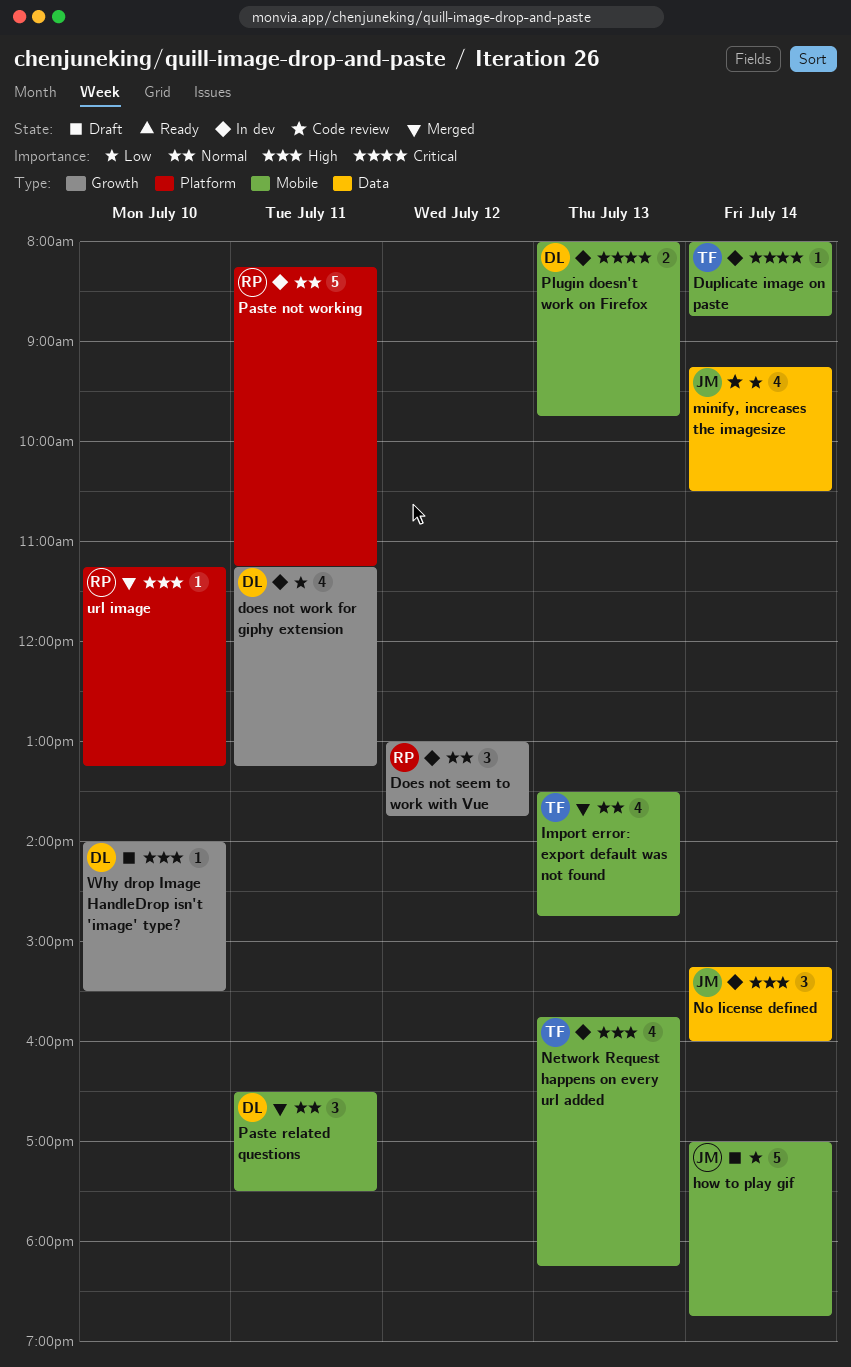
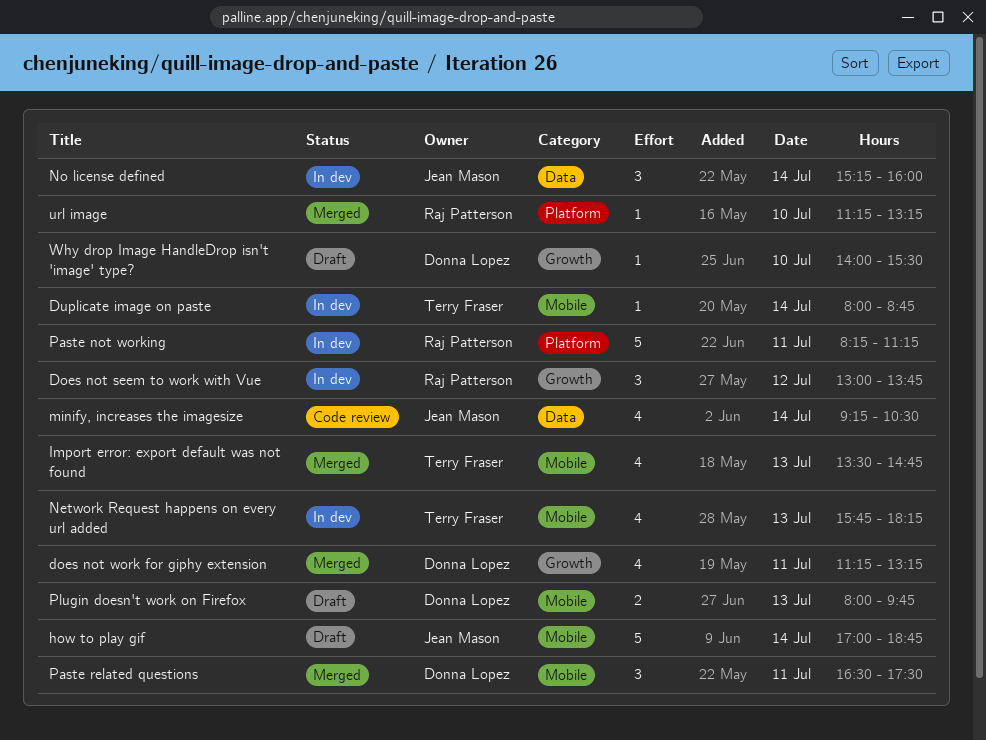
does not work for giphy extension, status: In dev -> Merged
Plugin doesn't work on Firefox, status: In dev -> Draft

